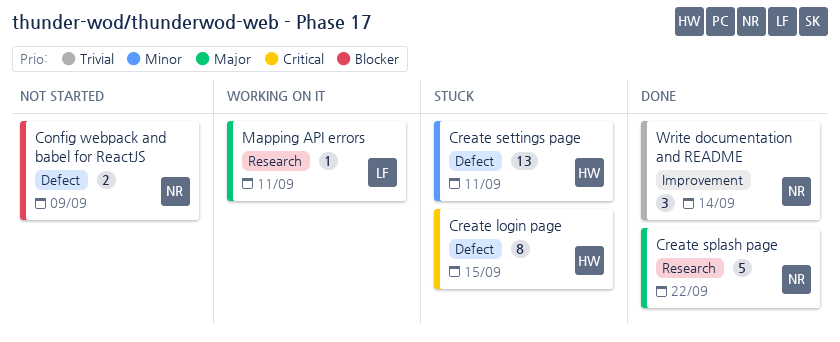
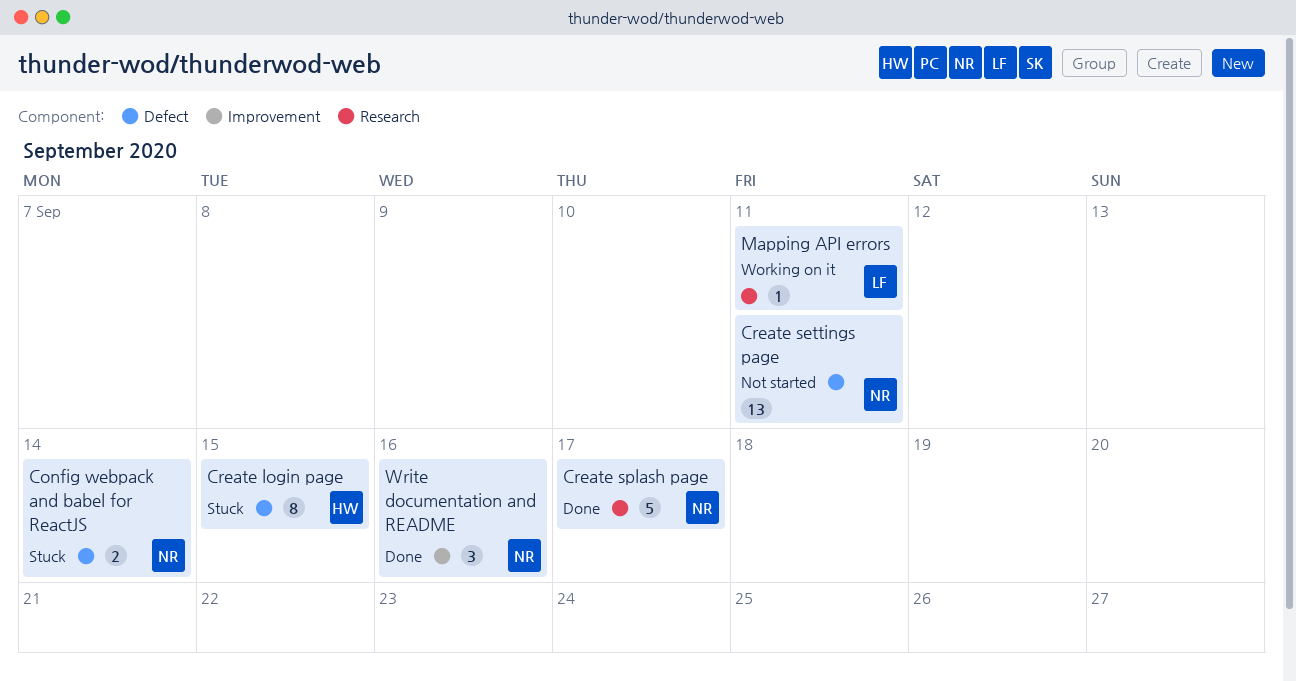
Config webpack and babel for ReactJS, status: Not started -> Stuck
Config webpack and babel for ReactJS, due: Sep 9 -> Sep 14
Create settings page, status: Stuck -> Not started
Create settings page, owner: HW -> NR
Create splash page, due: Sep 22 -> Sep 17
Write documentation and README, due: Sep 14 -> Sep 16

